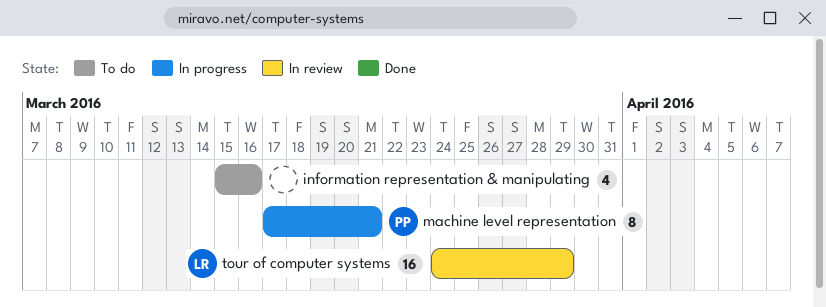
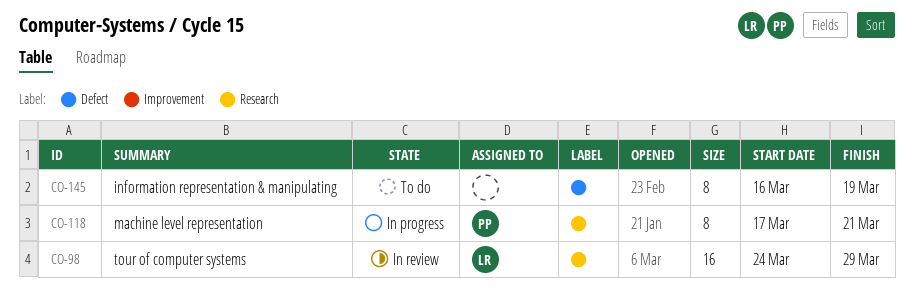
information representation & manipulating, estimate: 4 -> 8
information representation & manipulating, start: Mar 15 -> Mar 16
information representation & manipulating, due: Mar 16 -> Mar 19

